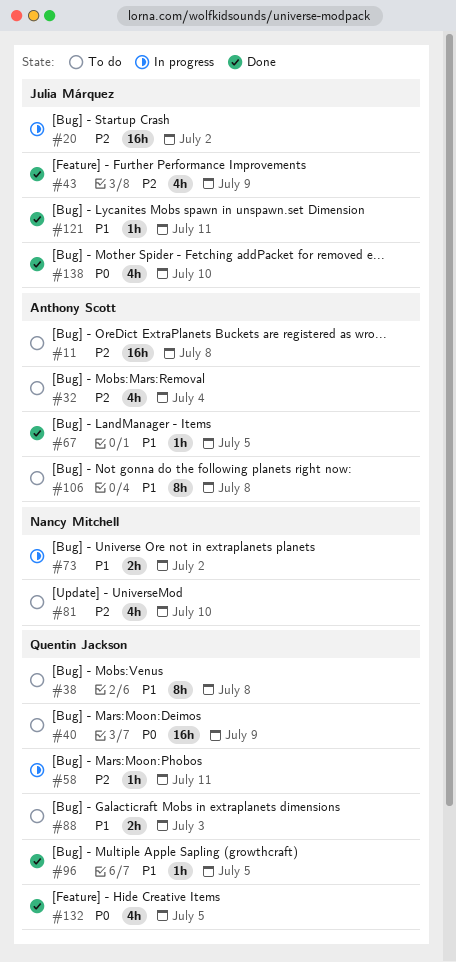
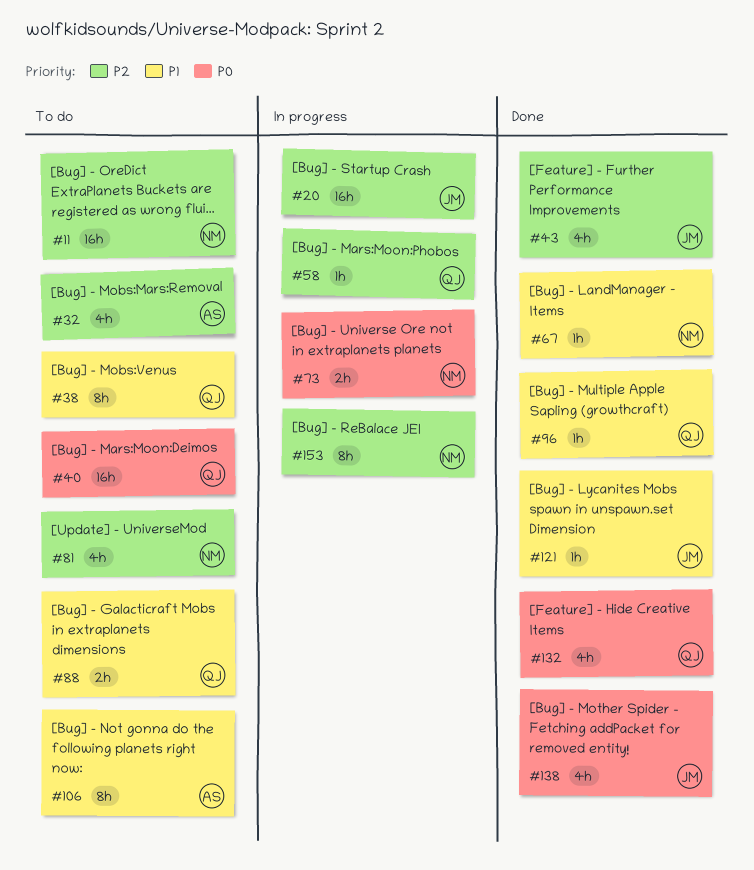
#11, owner: Anthony Scott -> Nancy Mitchell
#67, owner: Anthony Scott -> Nancy Mitchell
#73, priority: P1 -> P0
#153: none -> present

